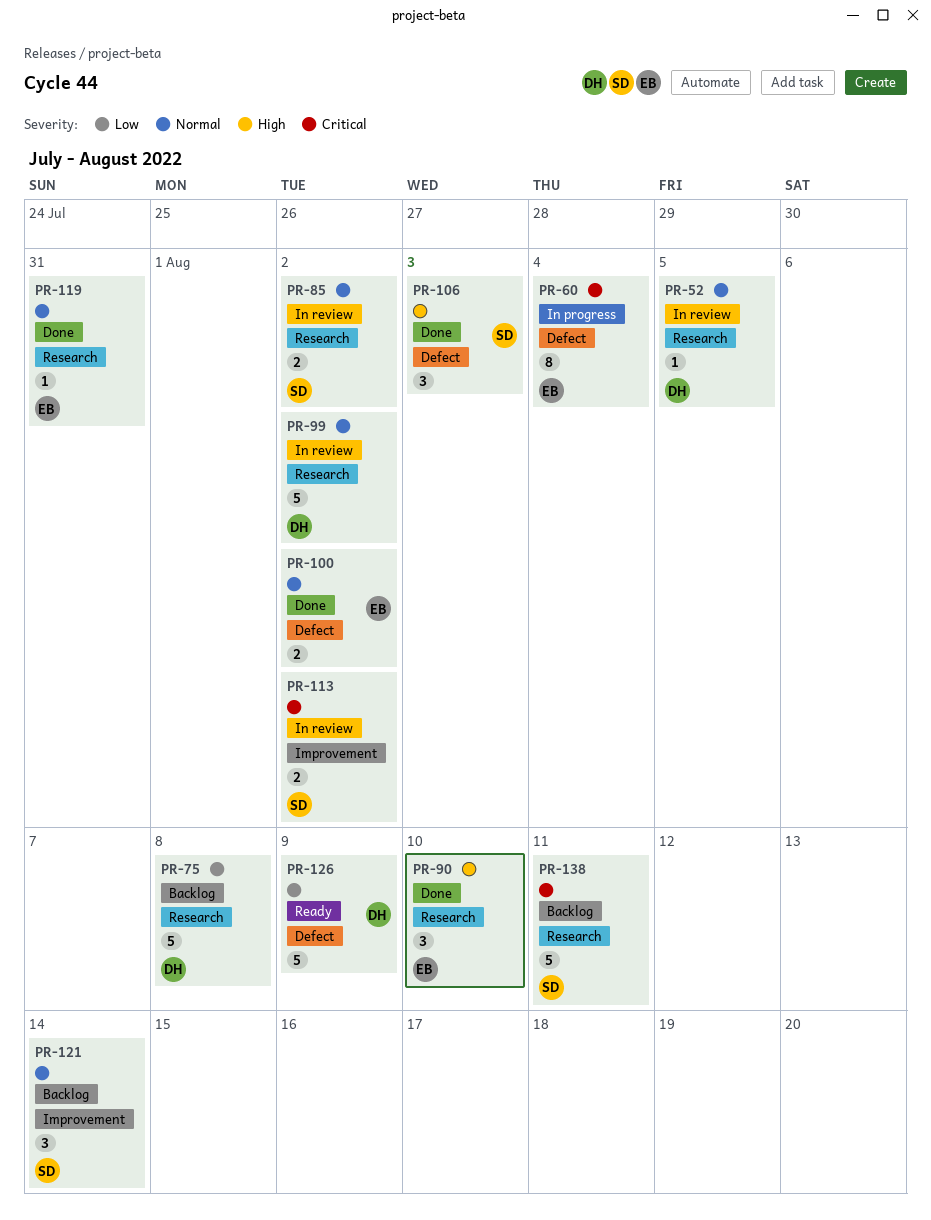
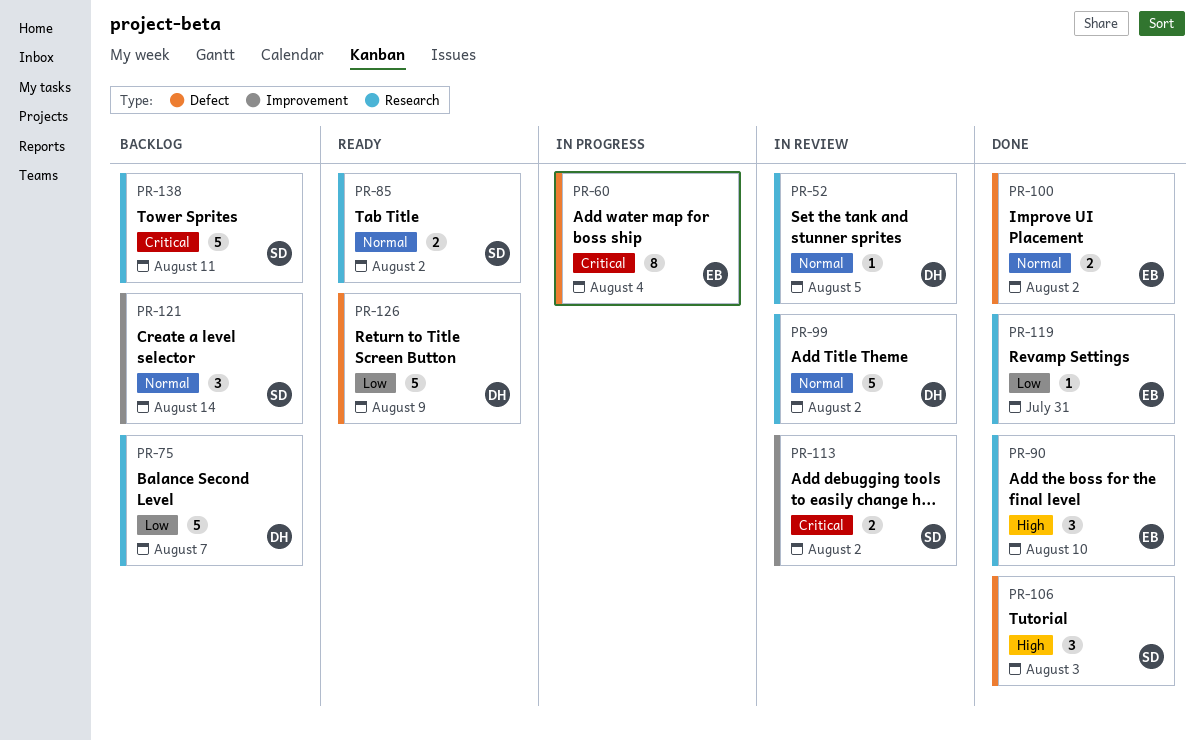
PR-75, due: Aug 8 -> Aug 7
PR-85, status: In review -> Ready
PR-119, priority: Normal -> Low

